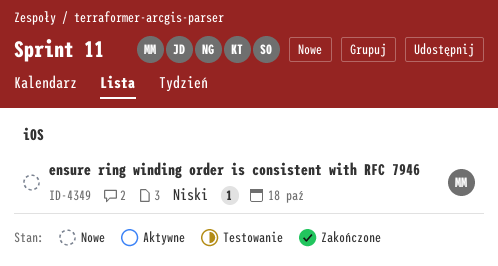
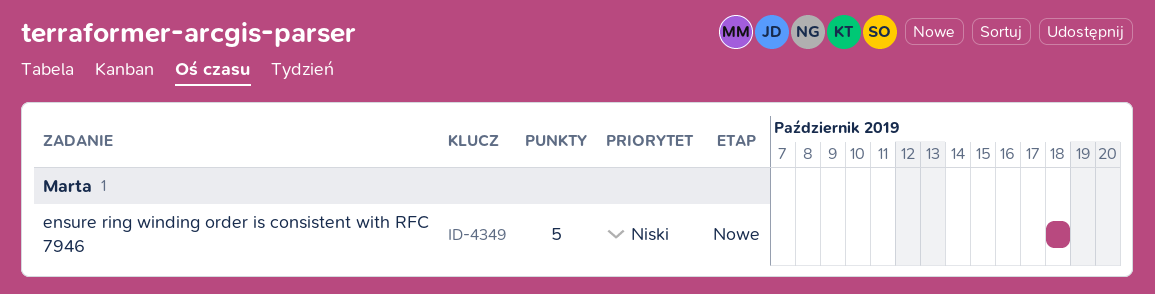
ID-4349, estimate: 1 -> 5

